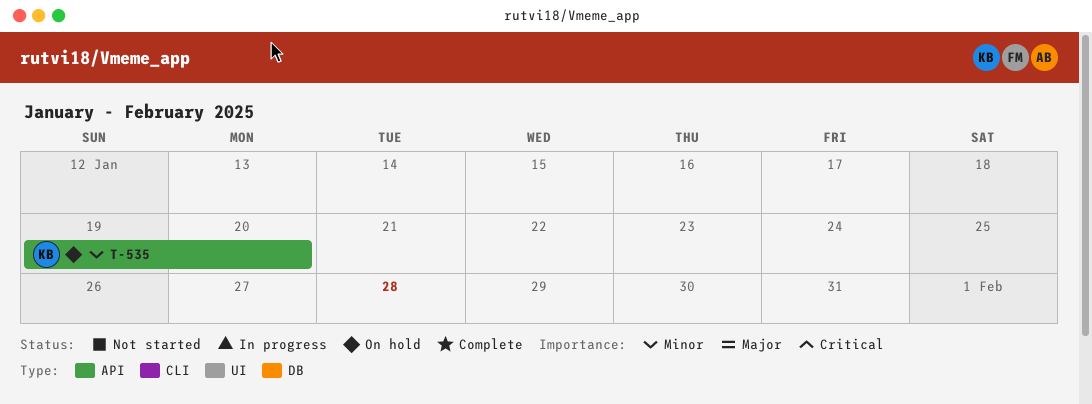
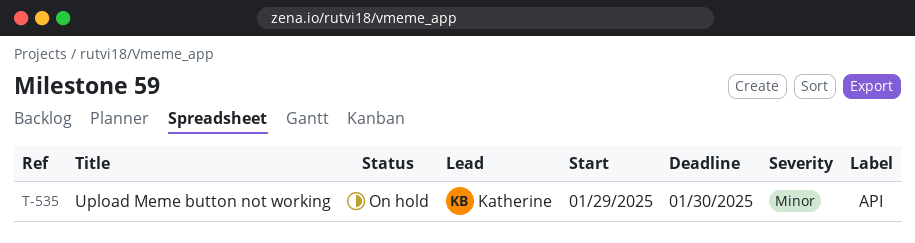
T-535, start: Jan 19 -> Jan 29
T-535, due: Jan 20 -> Jan 30

